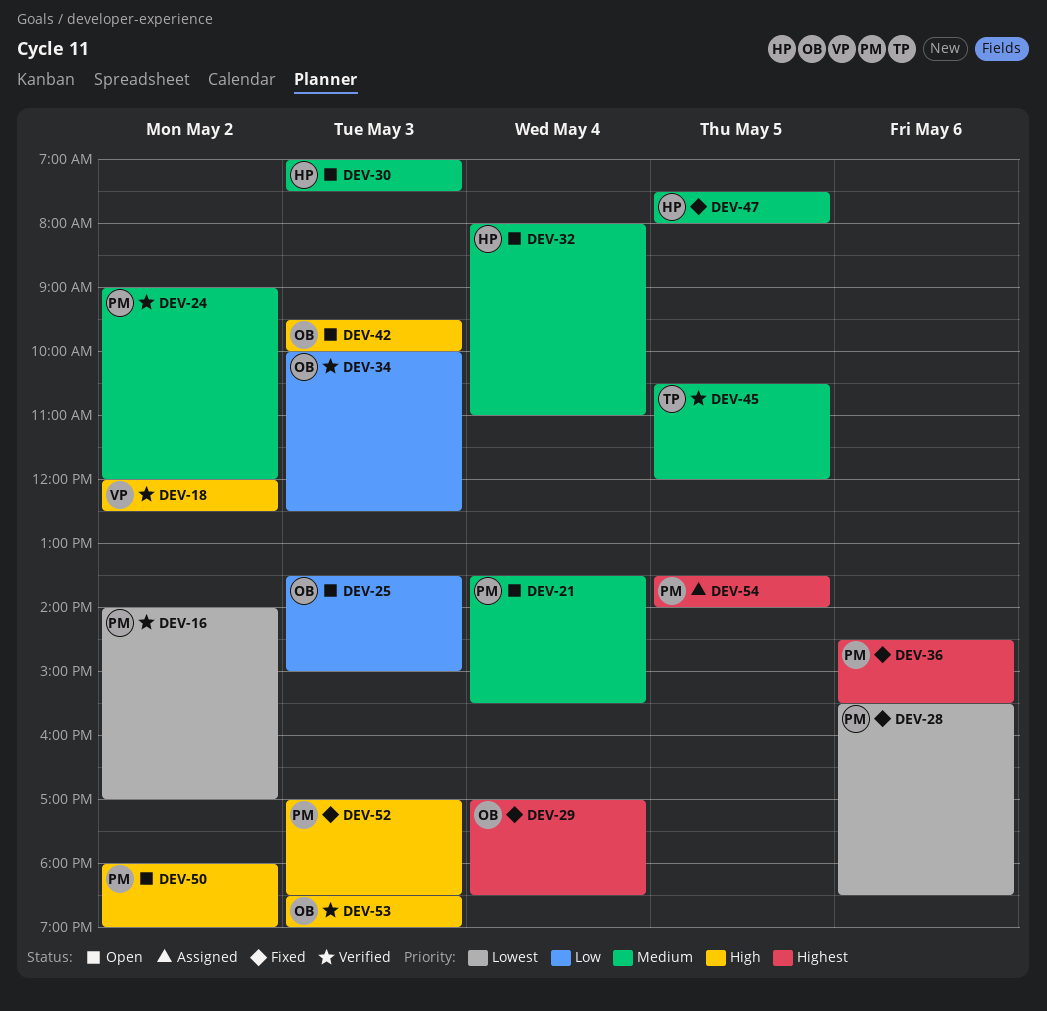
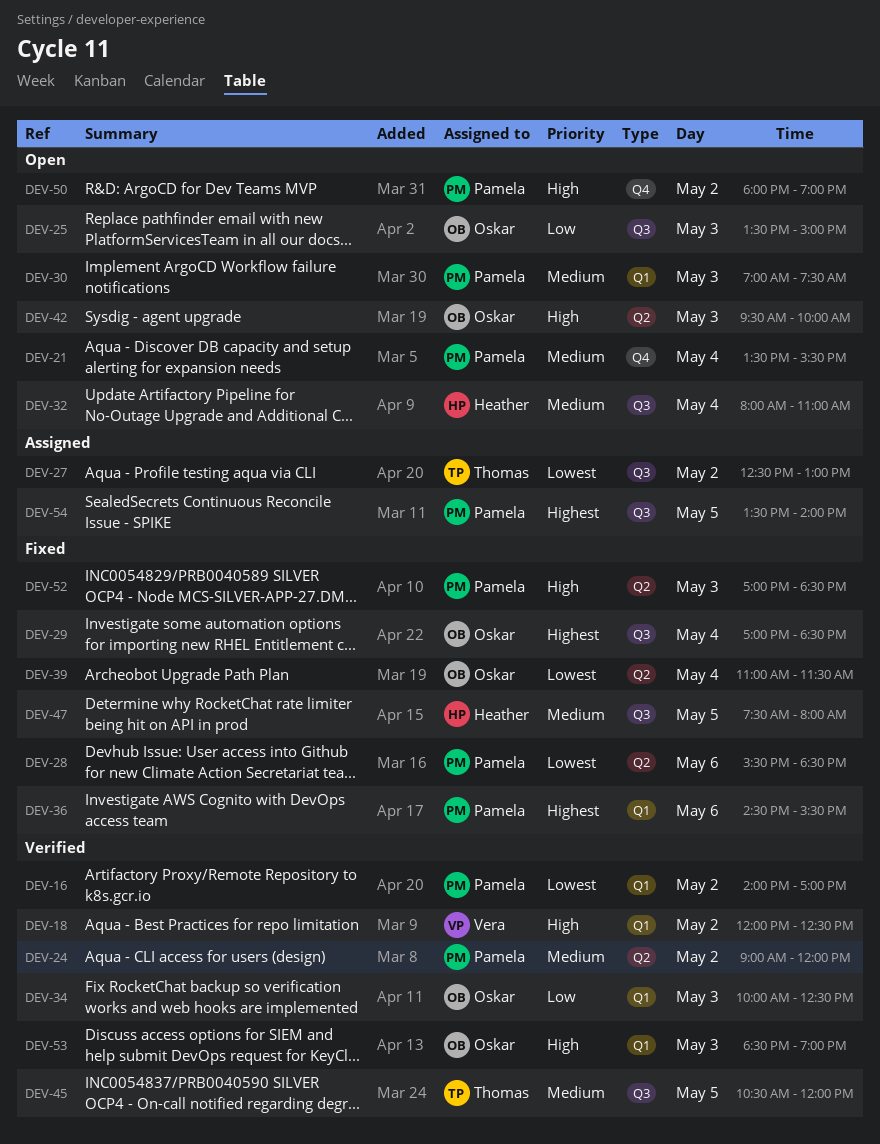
DEV-27: none -> present
DEV-30, owner: Heather -> Pamela
DEV-39: none -> present

